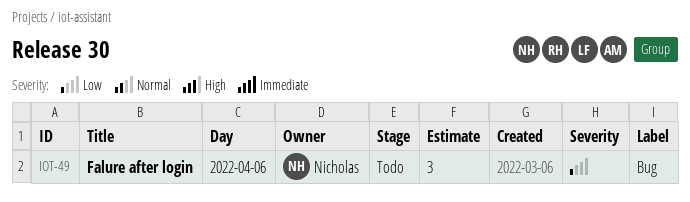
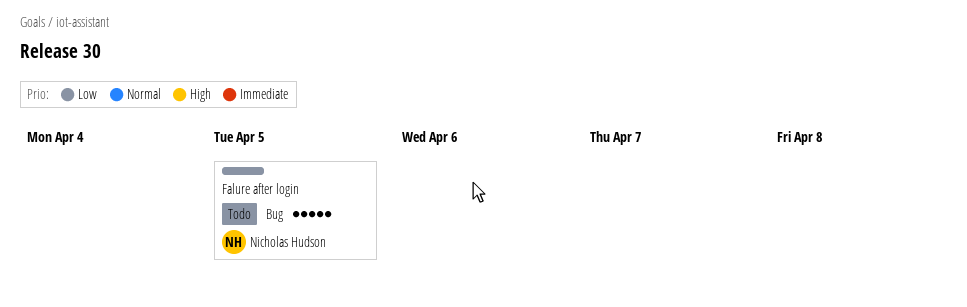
Falure after login, estimate: 3 -> 5
Falure after login, day: Apr 6 -> Apr 5

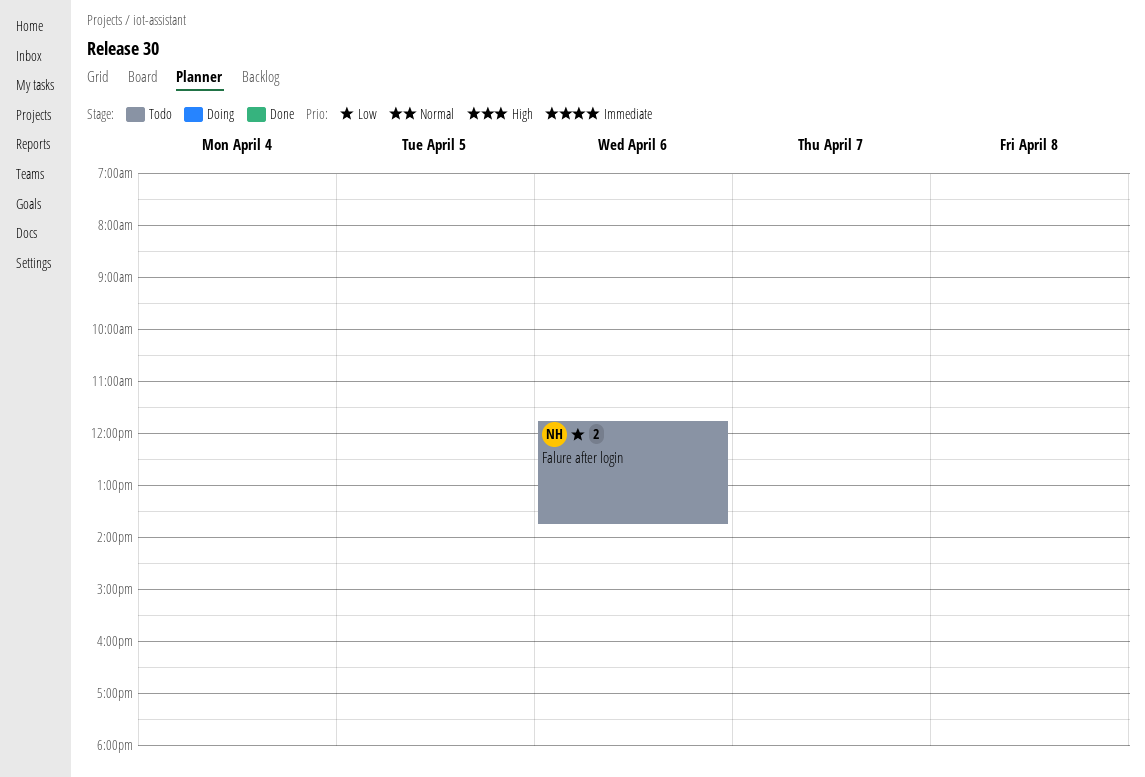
Falure after login, estimate: 5 -> 2
Falure after login, day: Apr 5 -> Apr 6

